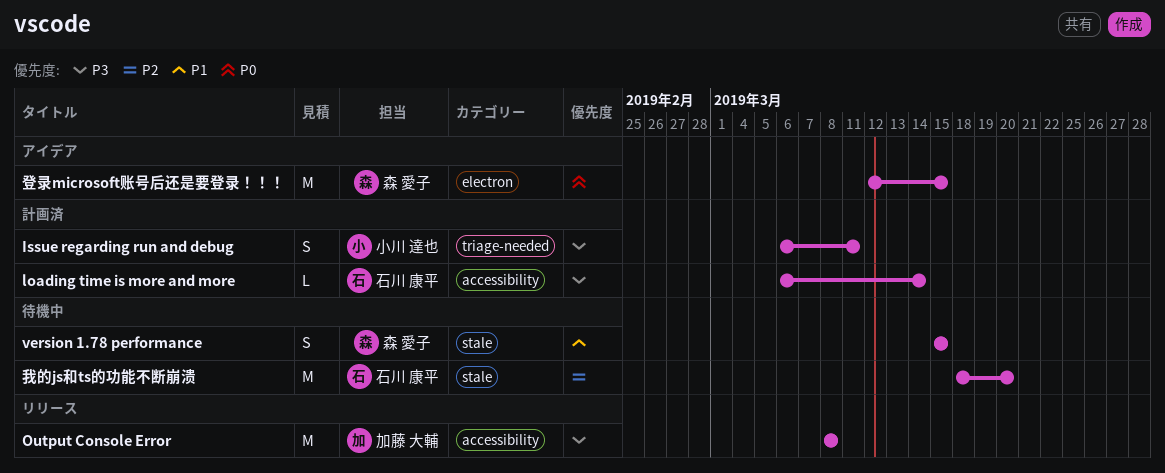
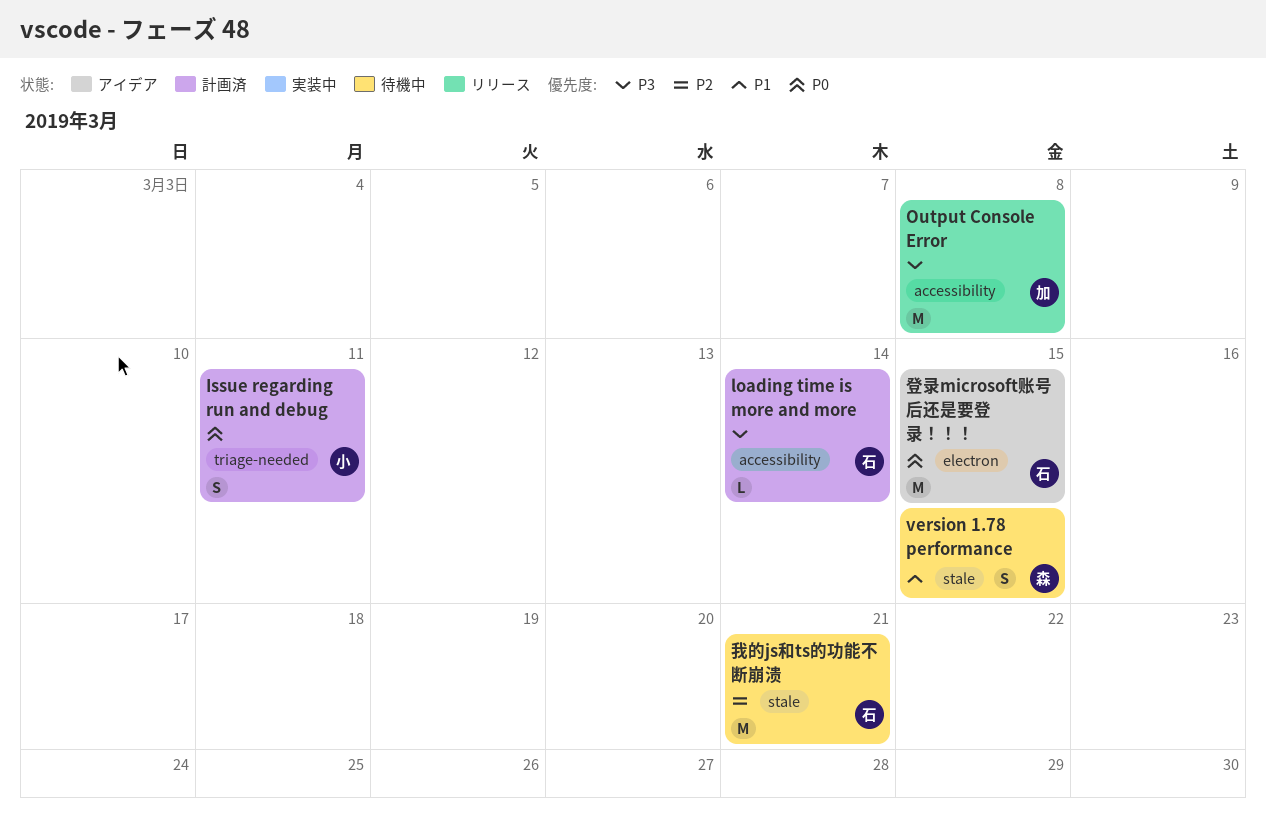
Issue regarding run and debug, priority: P3 -> P0
我的js和ts的功能不断崩溃, due: Mar 20 -> Mar 21
登录microsoft账号后还是要登录！！！, owner: 森 愛子 -> 石川 康平

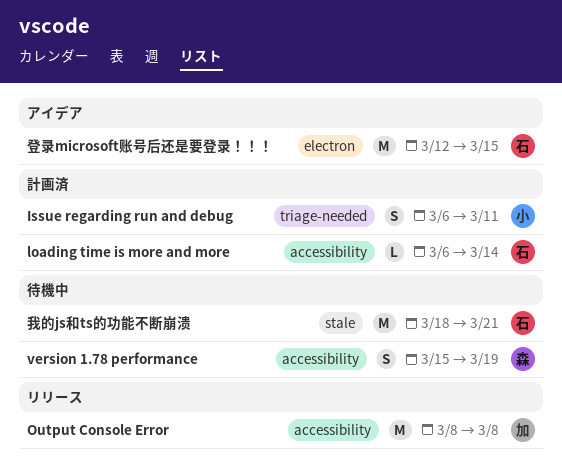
version 1.78 performance, label: stale -> accessibility
version 1.78 performance, due: Mar 15 -> Mar 19

